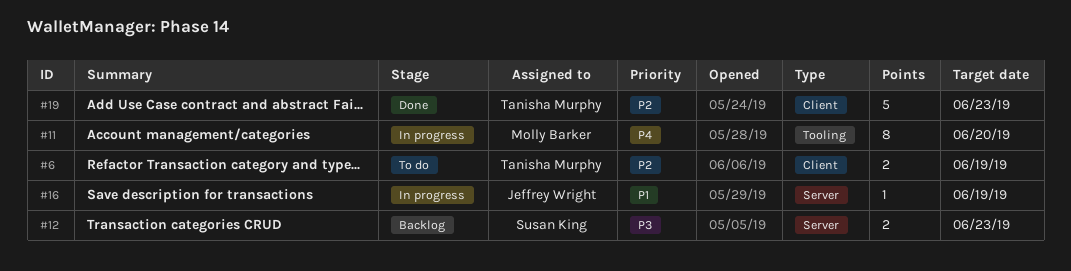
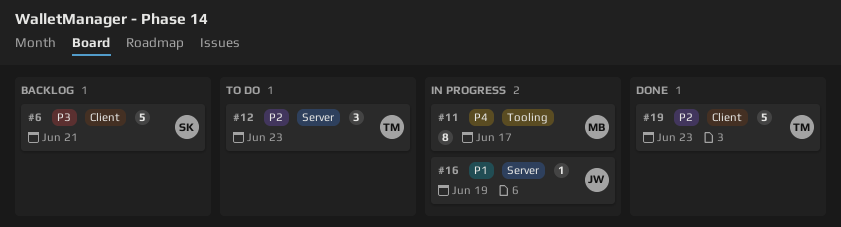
#6, status: To do -> Backlog
#6, owner: Tanisha Murphy -> Susan King
#6, priority: P2 -> P3
#6, estimate: 2 -> 5
#6, due: Jun 19 -> Jun 21
#11, due: Jun 20 -> Jun 17
#12, status: Backlog -> To do
#12, owner: Susan King -> Tanisha Murphy
#12, priority: P3 -> P2
#12, estimate: 2 -> 3

